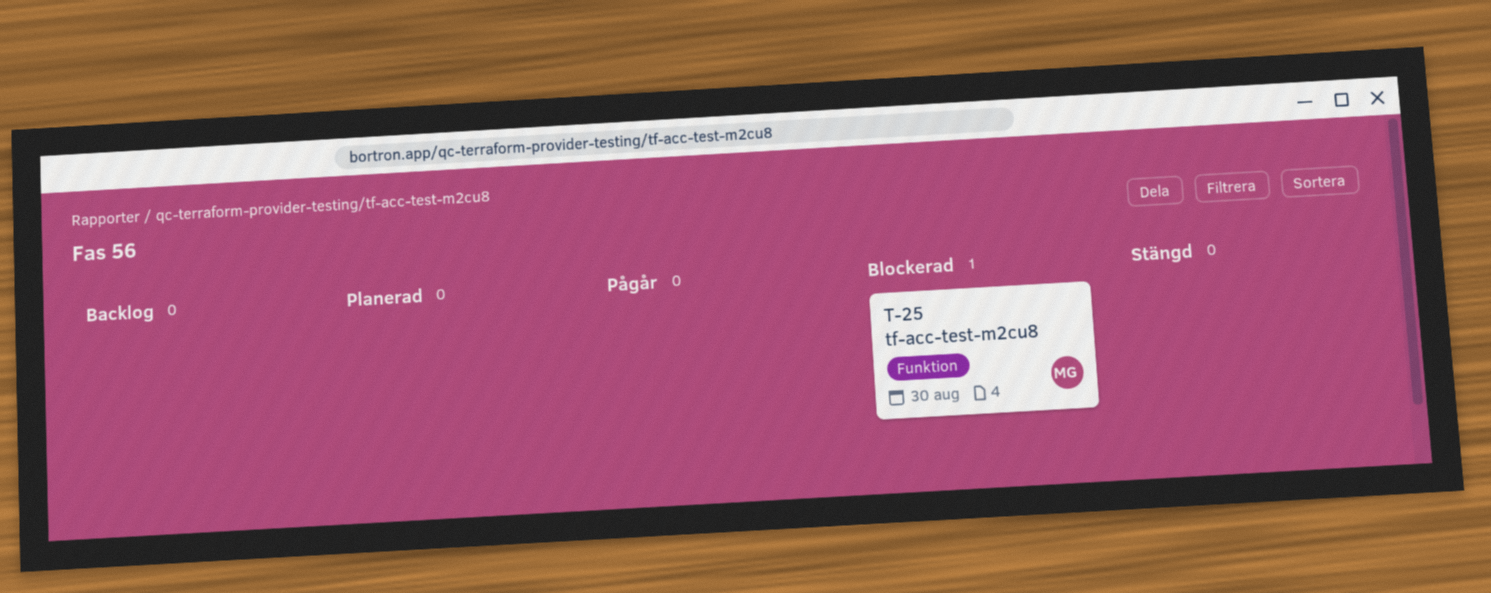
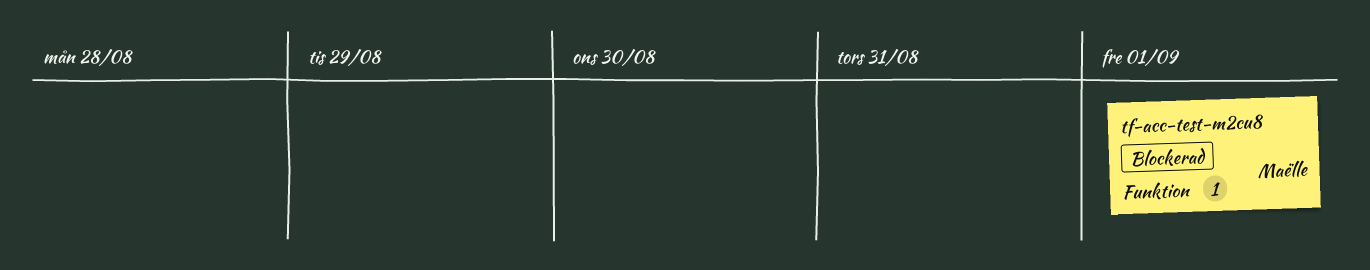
tf-acc-test-m2cu8, due: Aug 30 -> Sep 1

